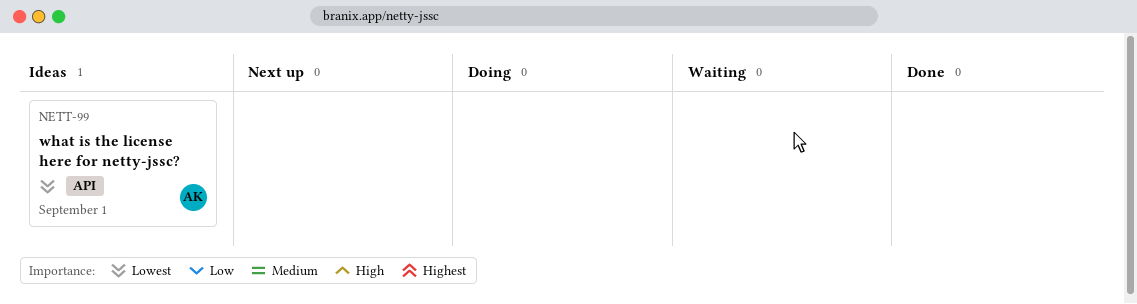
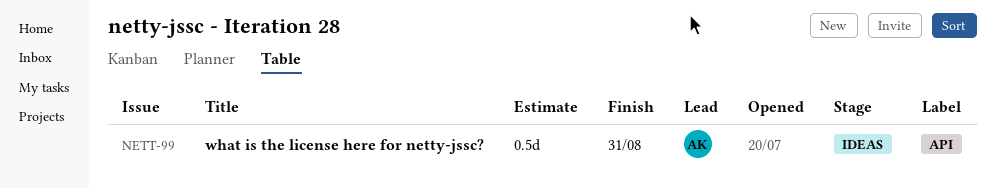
NETT-99, due: Sep 1 -> Aug 31

